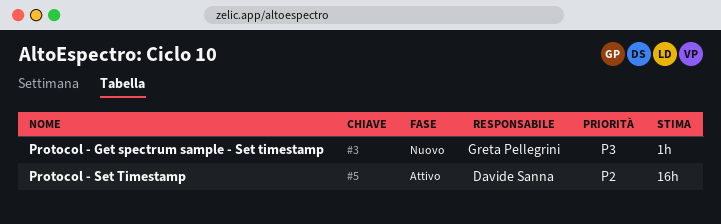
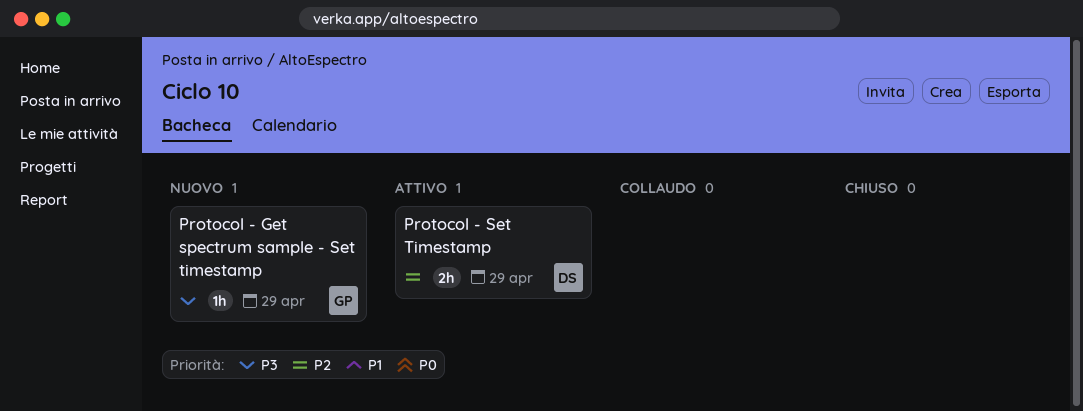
Protocol - Set Timestamp, estimate: 16h -> 2h

